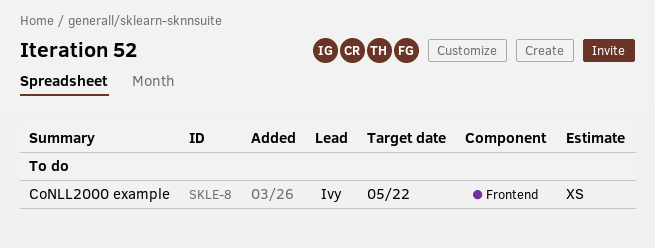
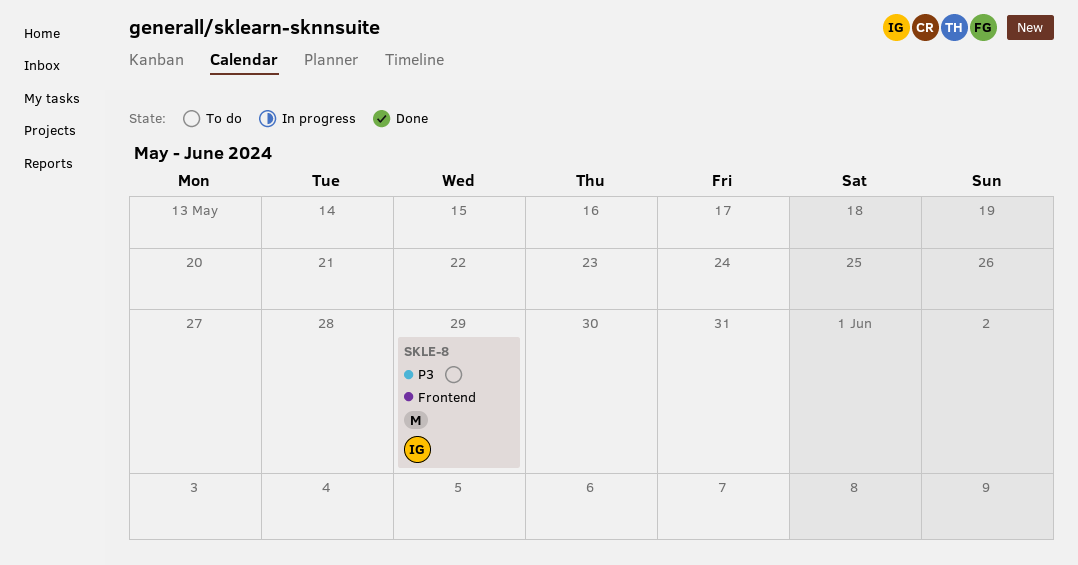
SKLE-8, estimate: XS -> M
SKLE-8, due: May 22 -> May 29

